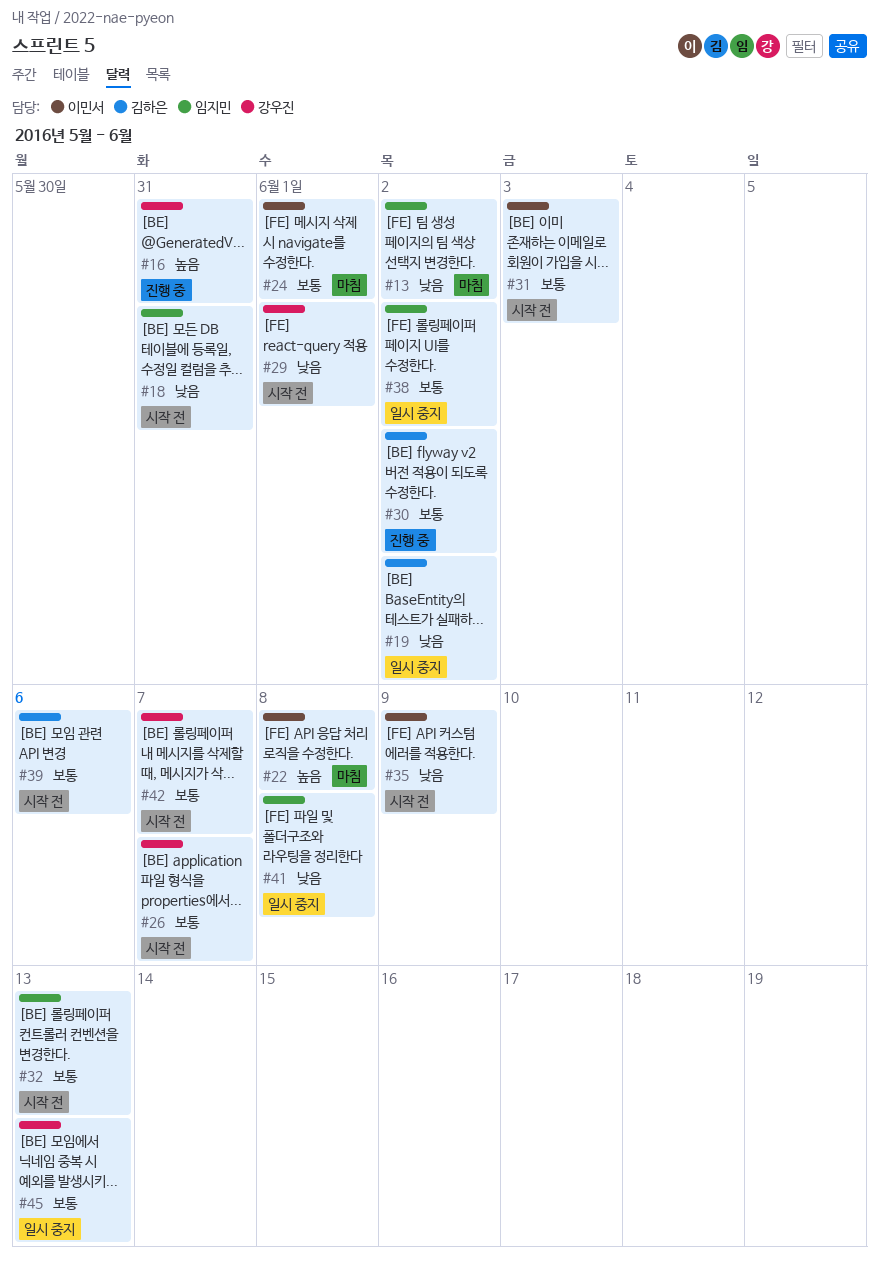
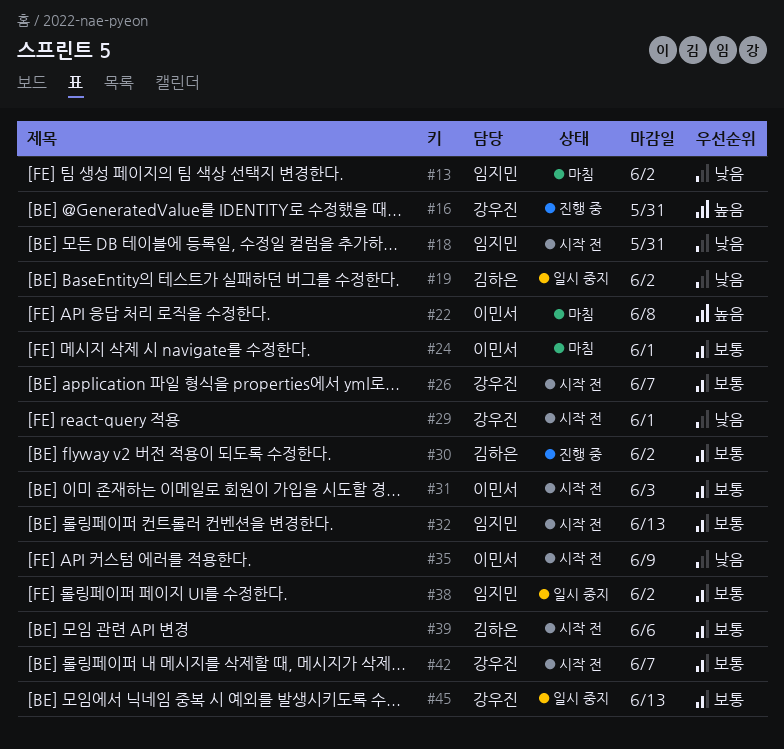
#41: present -> none

